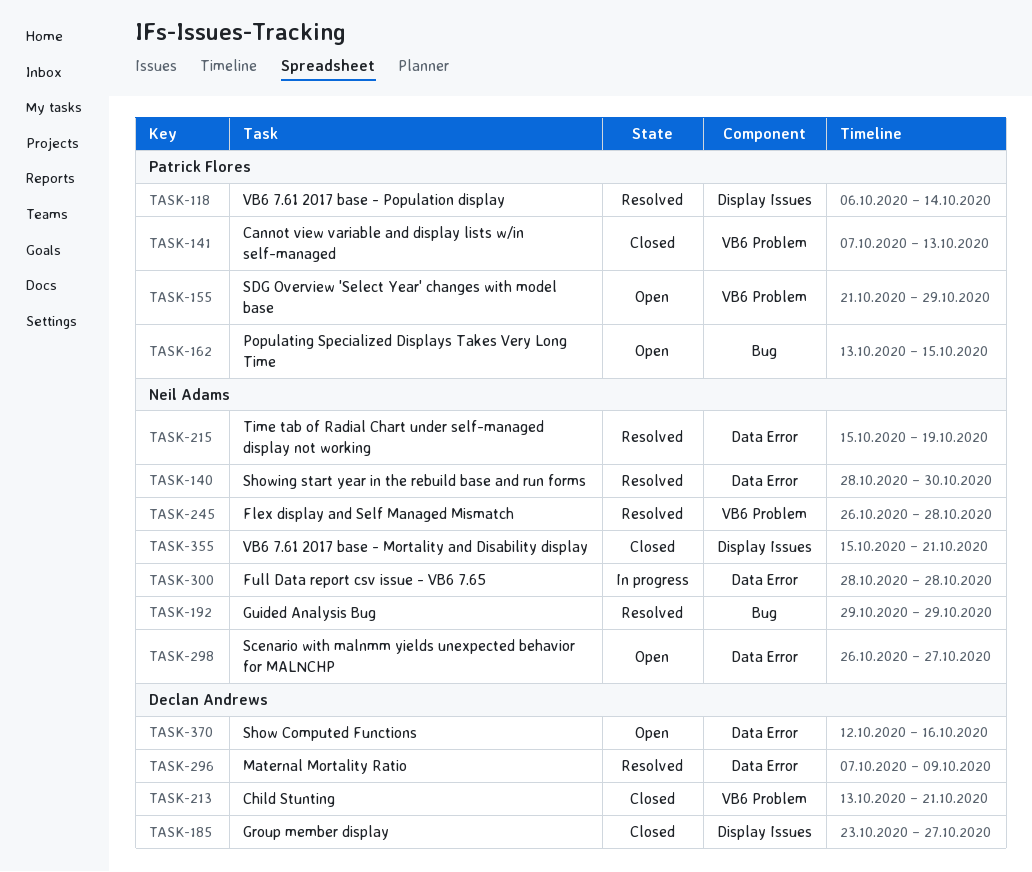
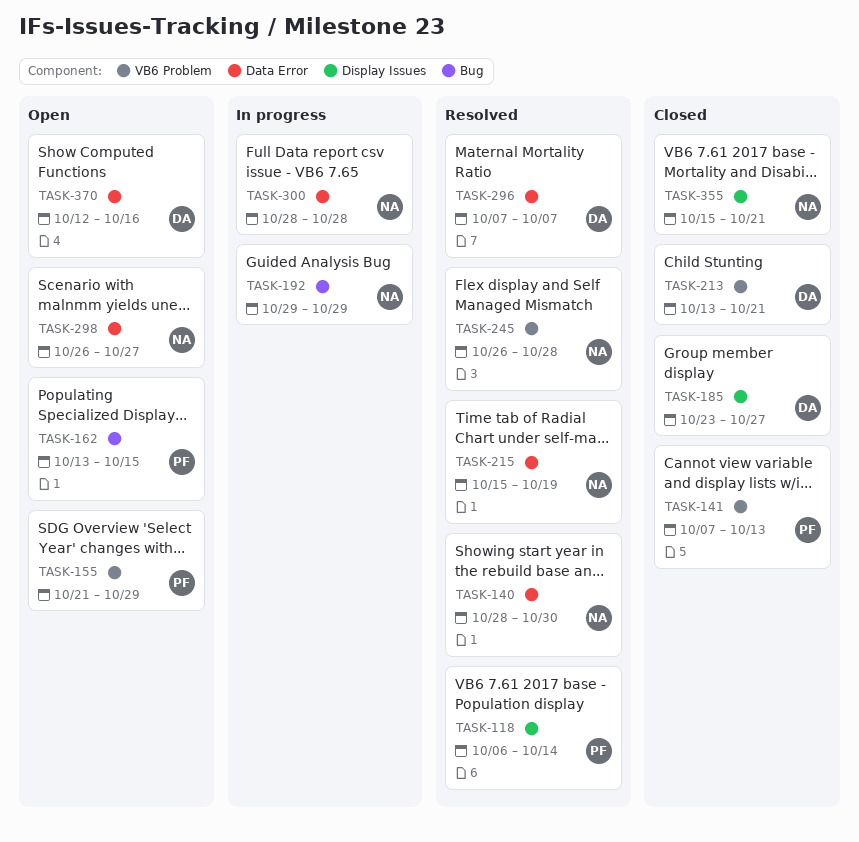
TASK-192, status: Resolved -> In progress
TASK-296, due: Oct 9 -> Oct 7

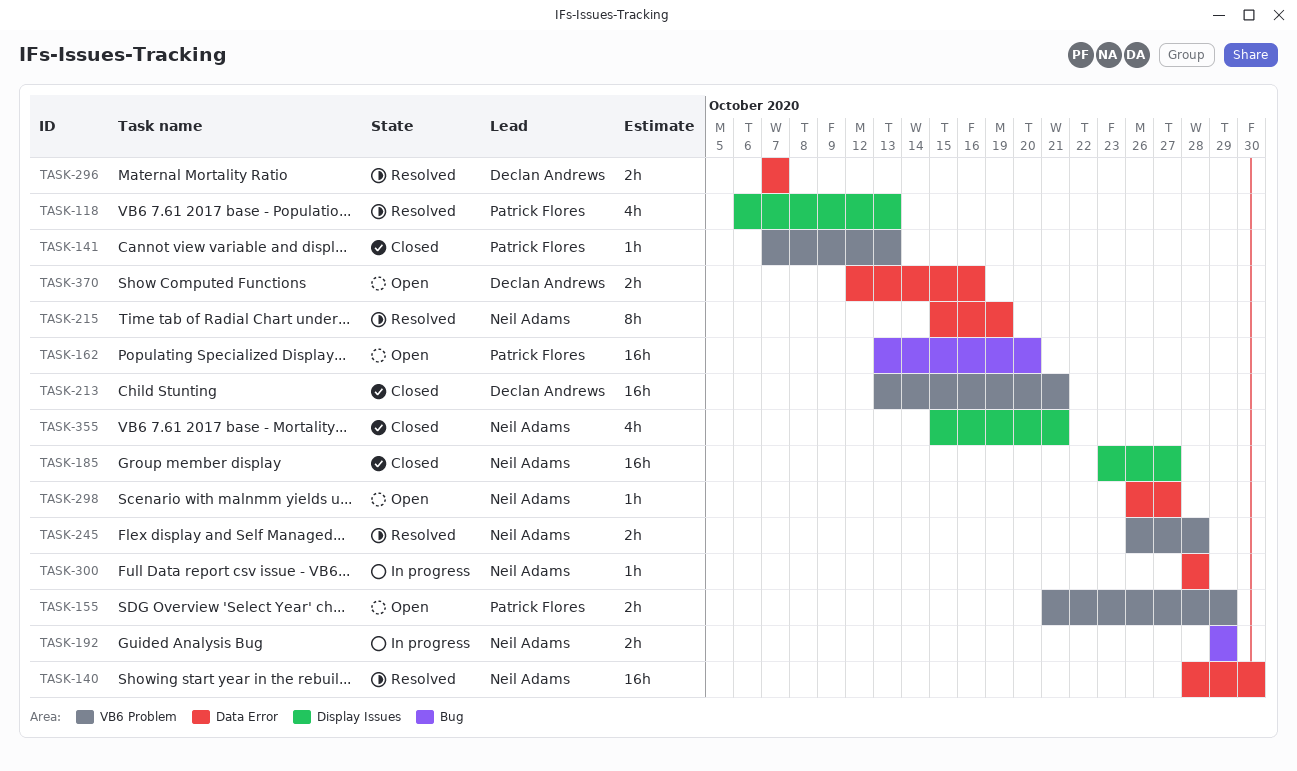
TASK-118, due: Oct 14 -> Oct 13
TASK-162, due: Oct 15 -> Oct 20
TASK-185, owner: Declan Andrews -> Neil Adams

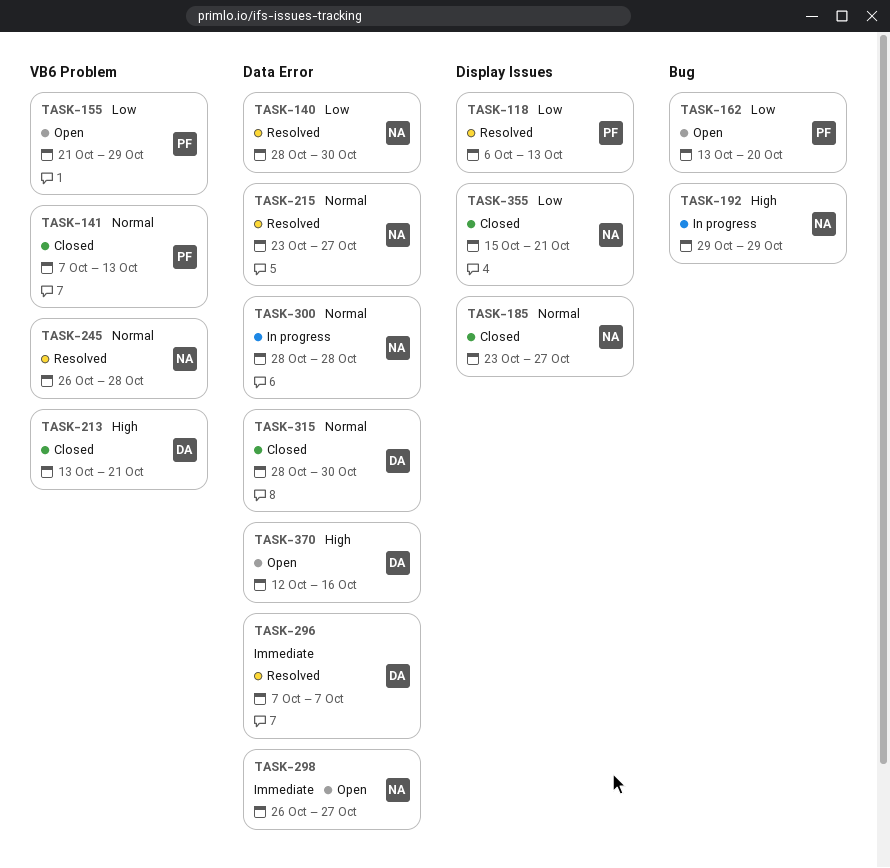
TASK-215, start: Oct 15 -> Oct 23
TASK-215, due: Oct 19 -> Oct 27
TASK-315: none -> present

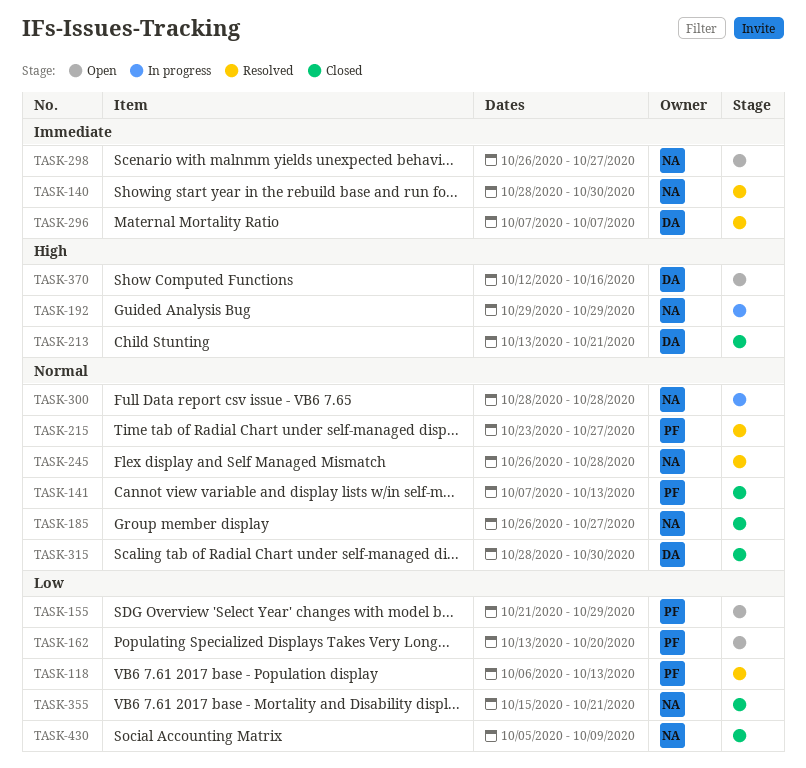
TASK-140, priority: Low -> Immediate
TASK-185, start: Oct 23 -> Oct 26
TASK-215, owner: NA -> PF
TASK-430: none -> present

